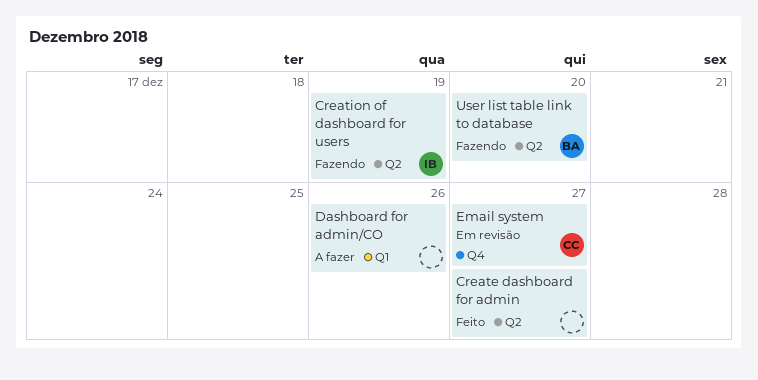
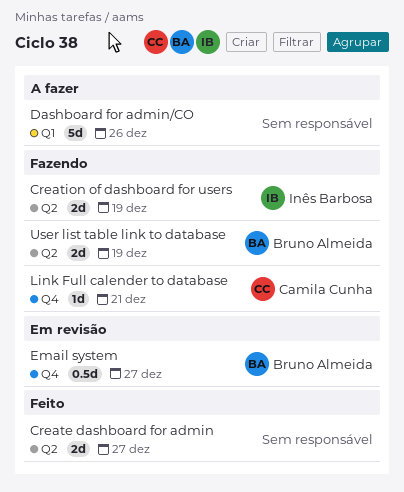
Email system, owner: Camila Cunha -> Bruno Almeida
Link Full calender to database: none -> present
User list table link to database, due: Dec 20 -> Dec 19

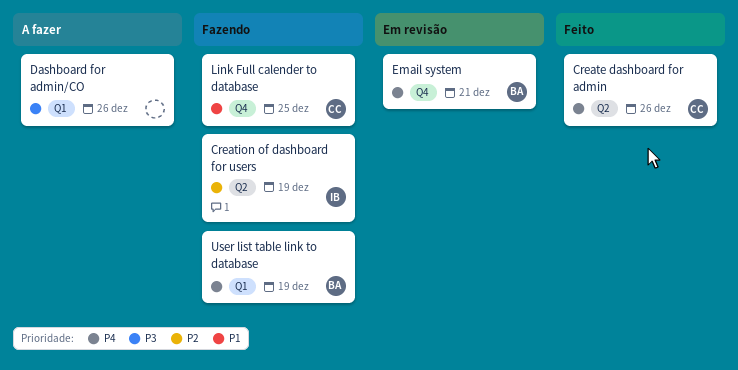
Create dashboard for admin, owner: none -> Camila Cunha
Create dashboard for admin, due: Dec 27 -> Dec 26
Email system, due: Dec 27 -> Dec 21
Link Full calender to database, due: Dec 21 -> Dec 25
User list table link to database, label: Q2 -> Q1

